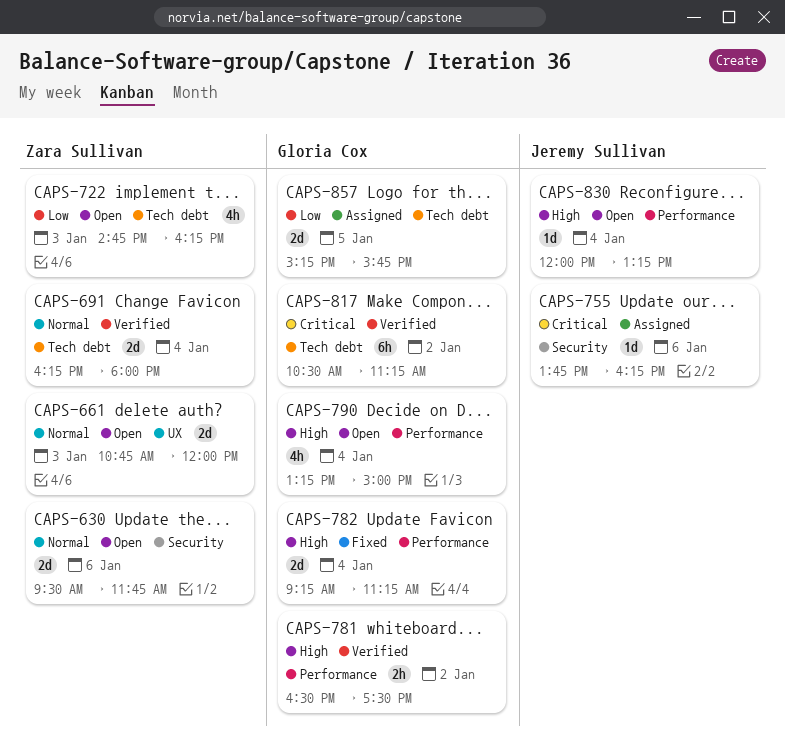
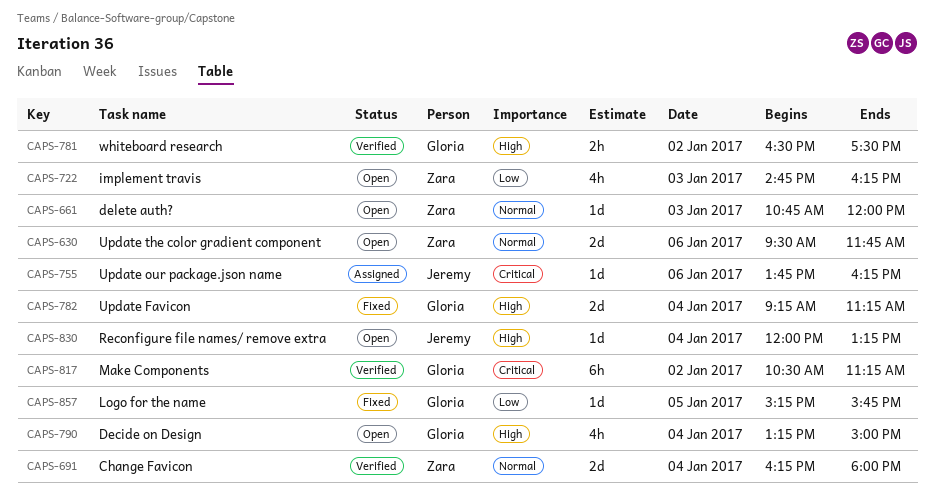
CAPS-661, estimate: 2d -> 1d
CAPS-857, status: Assigned -> Fixed
CAPS-857, estimate: 2d -> 1d

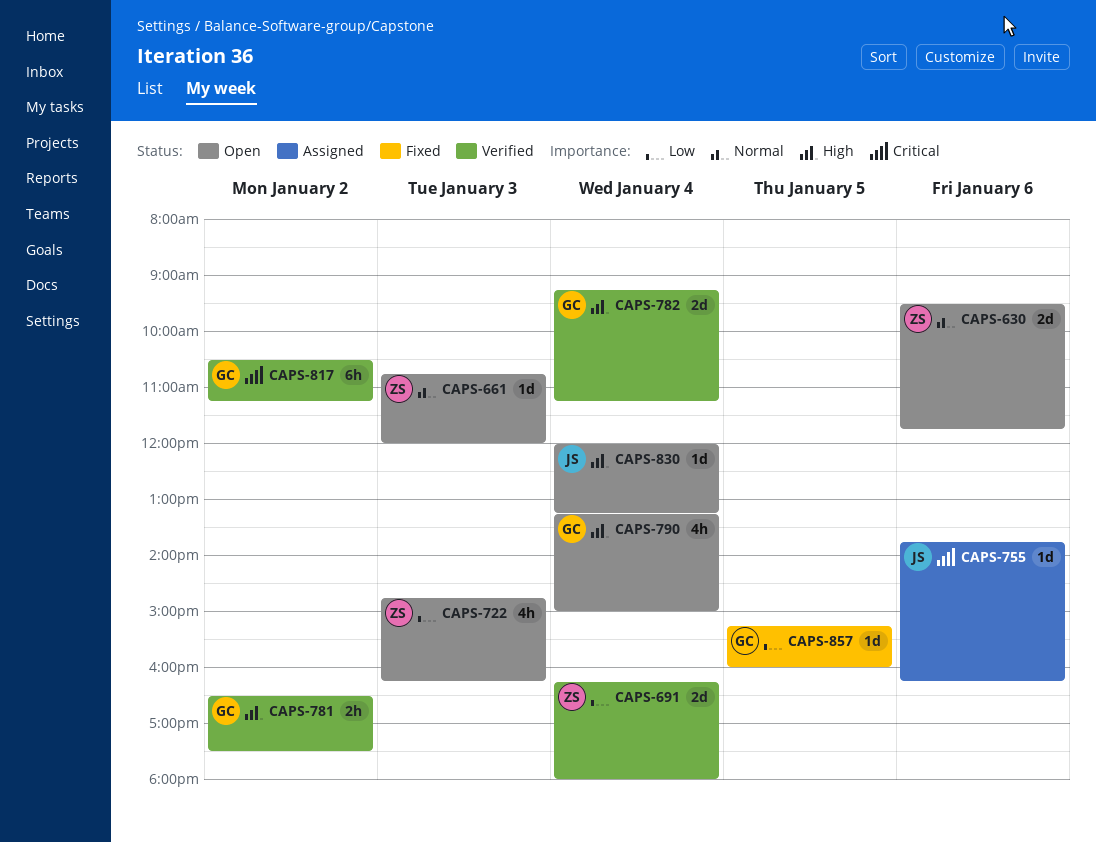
CAPS-691, priority: Normal -> Low
CAPS-782, status: Fixed -> Verified
CAPS-857, ends: 15:45 -> 16:00

